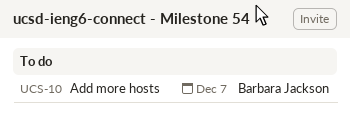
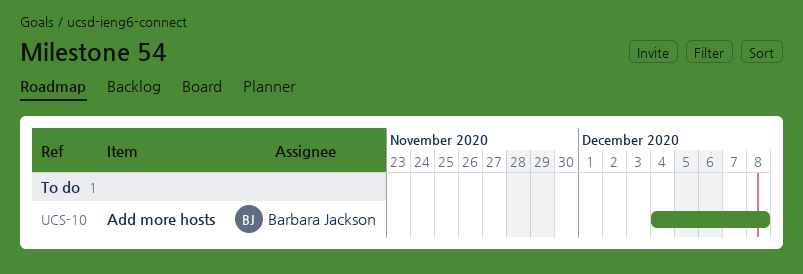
UCS-10, due: Dec 7 -> Dec 8

